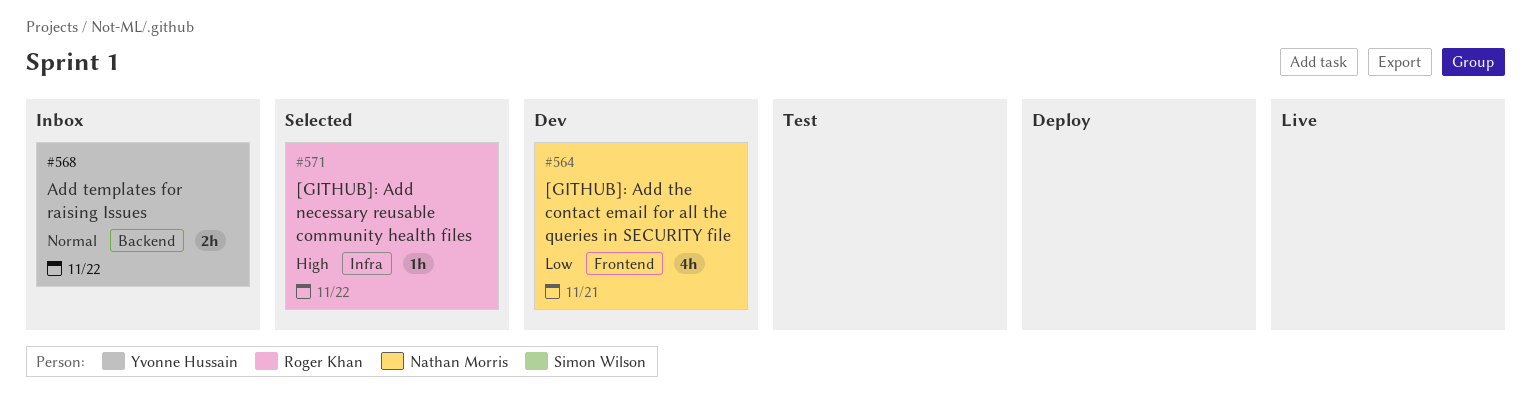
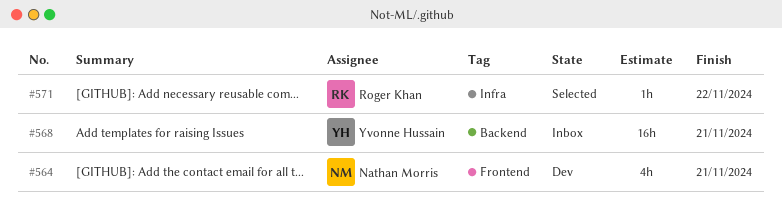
#568, estimate: 2h -> 16h
#568, due: Nov 22 -> Nov 21

